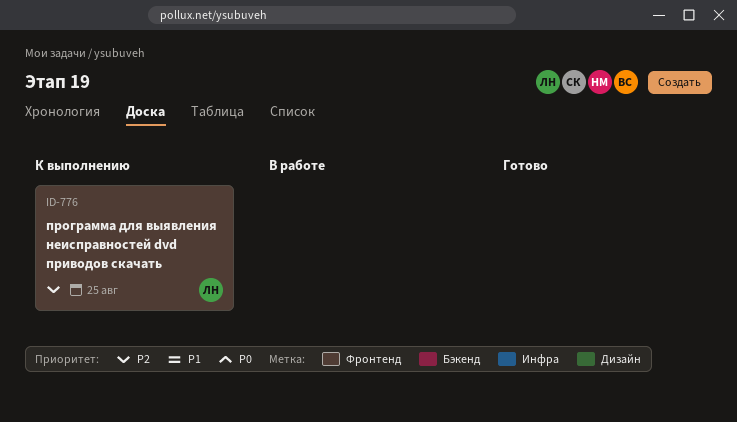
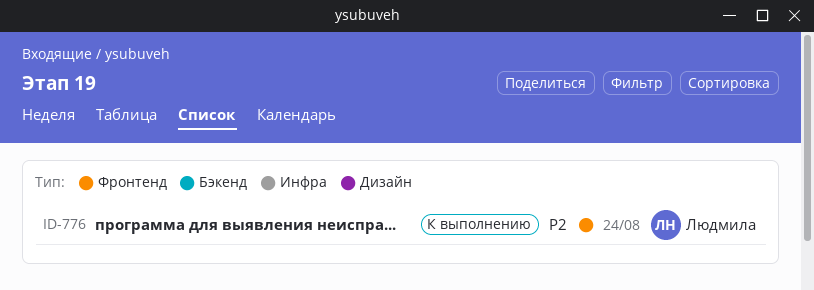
ID-776, due: Aug 25 -> Aug 24

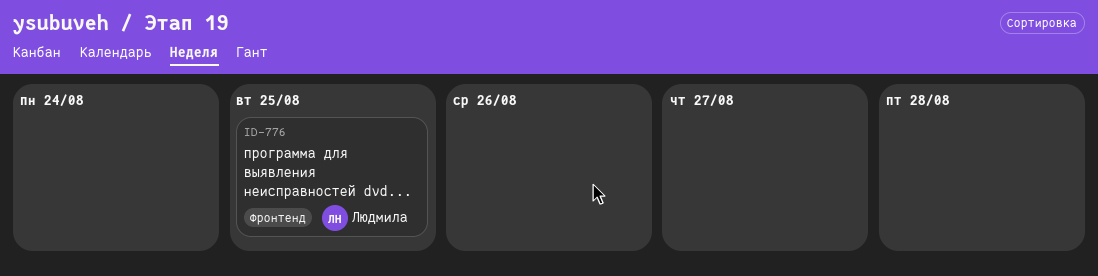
ID-776, due: Aug 24 -> Aug 25

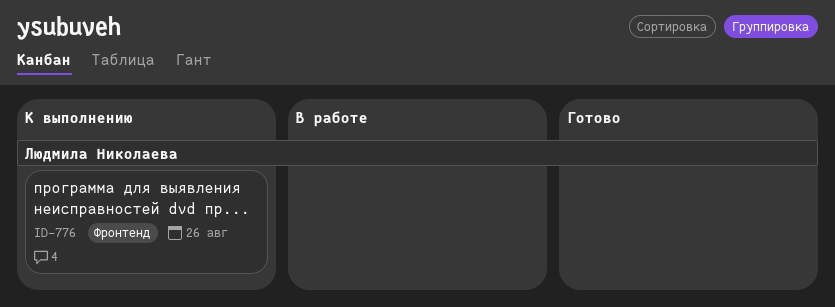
ID-776, due: Aug 25 -> Aug 26

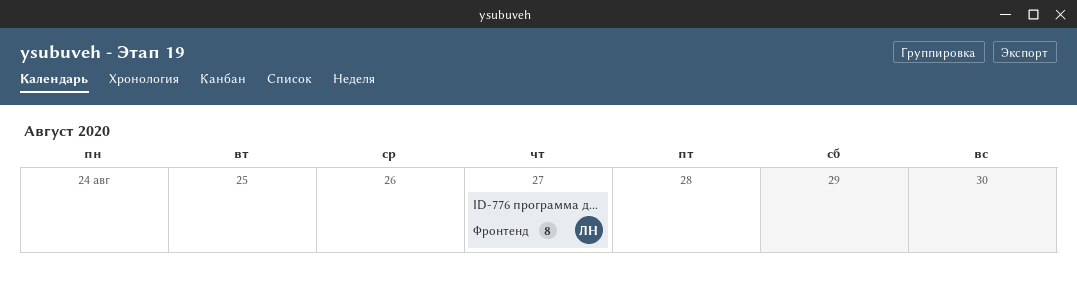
ID-776, due: Aug 26 -> Aug 27

